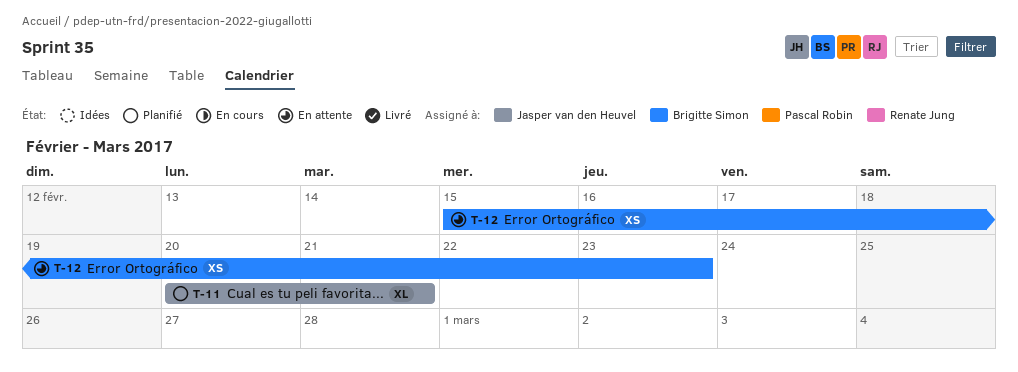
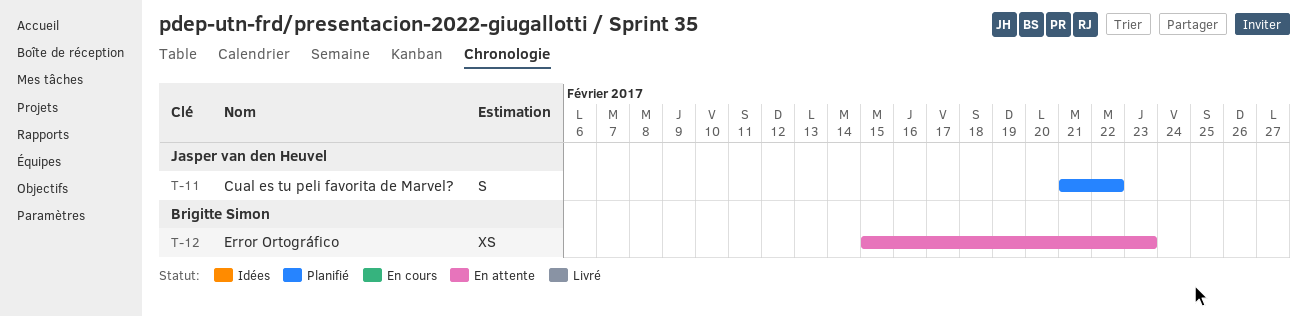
T-11, estimate: XL -> S
T-11, start: Feb 20 -> Feb 21
T-11, due: Feb 21 -> Feb 22

